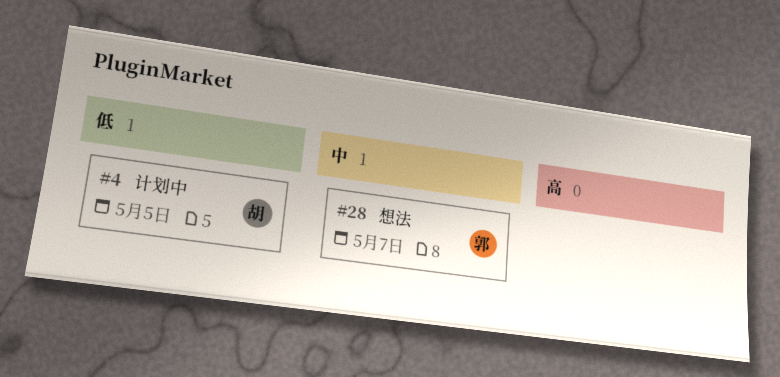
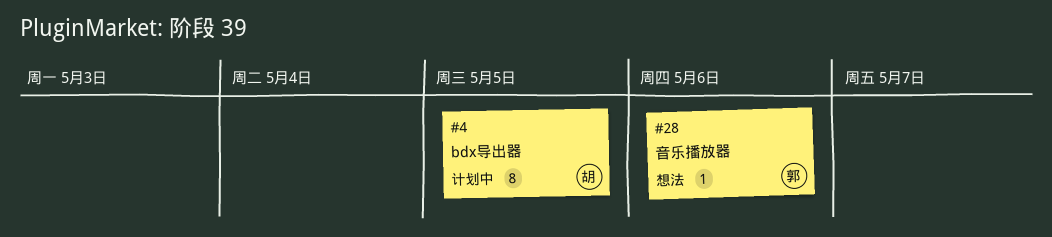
#28, due: May 7 -> May 6

